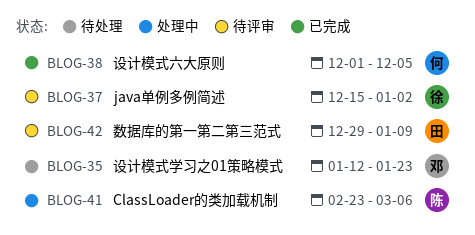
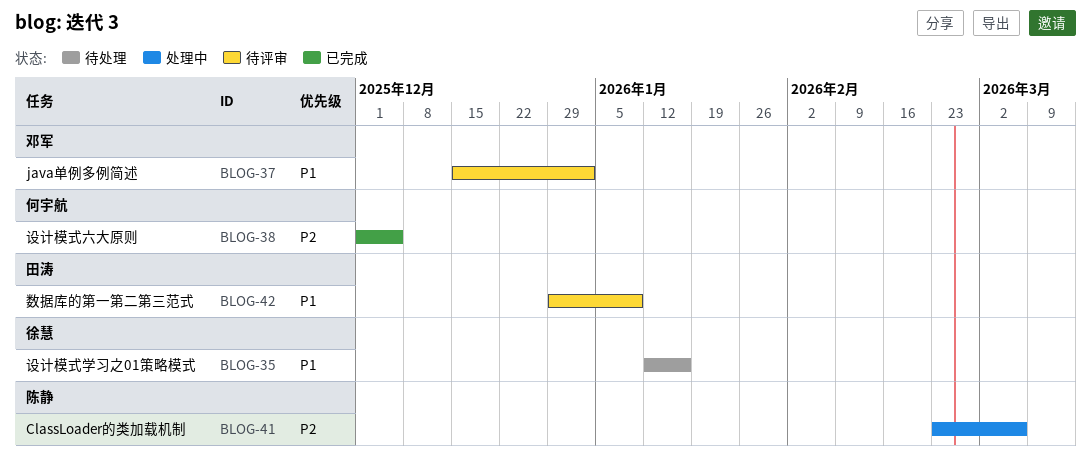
BLOG-35, owner: 邓军 -> 徐慧
BLOG-35, due: Jan 23 -> Jan 16
BLOG-37, owner: 徐慧 -> 邓军

